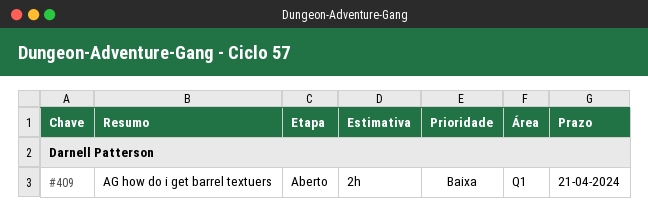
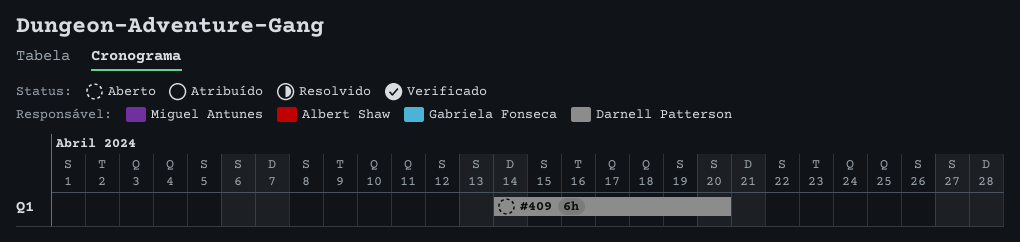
#409, estimate: 2h -> 6h
#409, due: Apr 21 -> Apr 20

